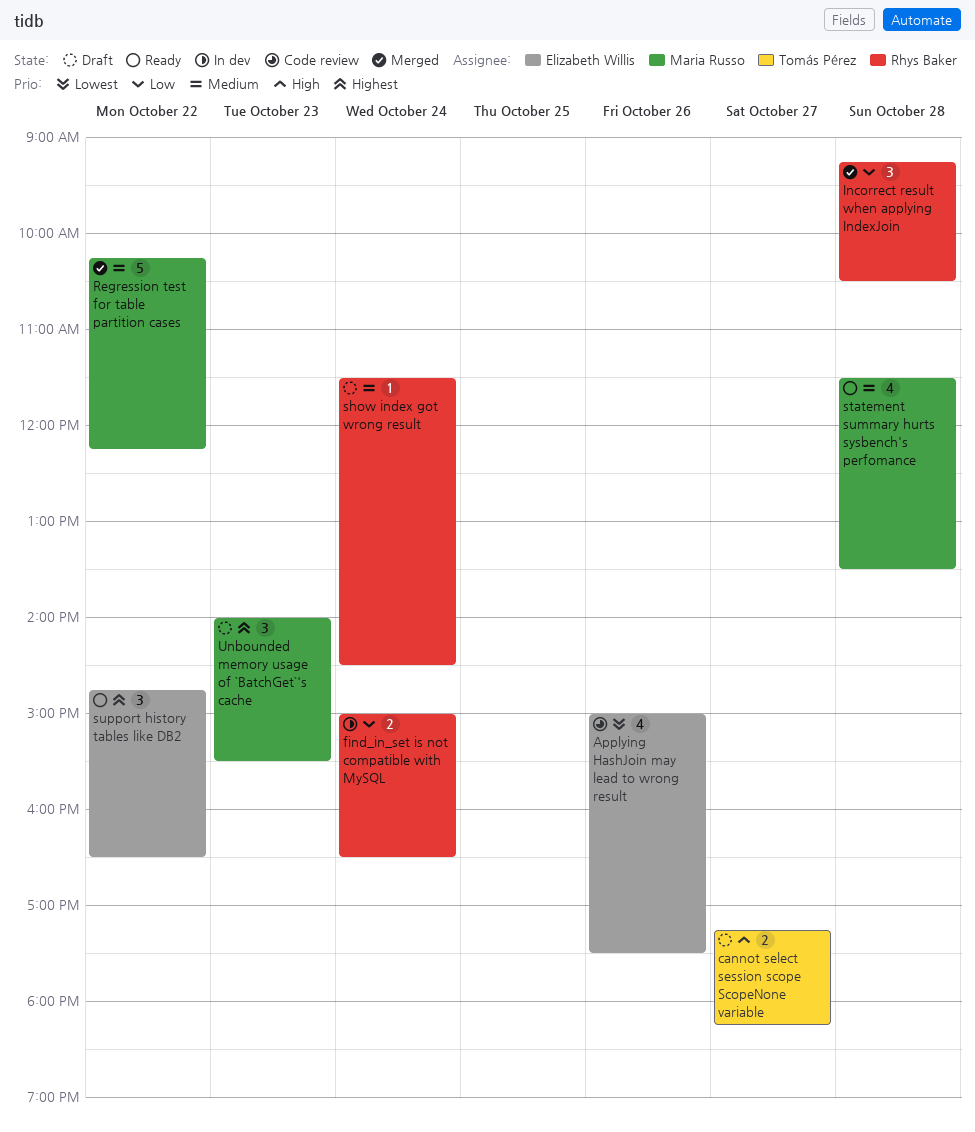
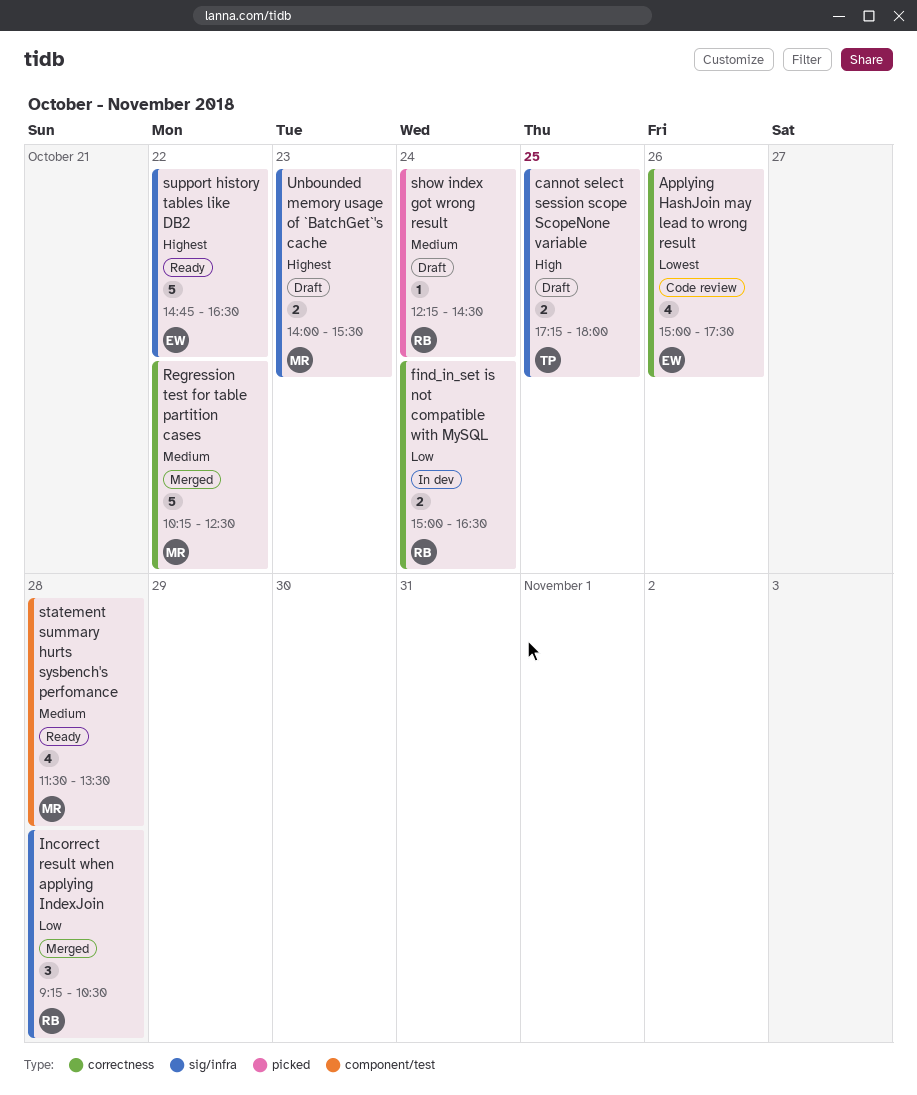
cannot select session scope ScopeNone variable, day: Oct 27 -> Oct 25
cannot select session scope ScopeNone variable, ends: 18:15 -> 18:00
Regression test for table partition cases, ends: 12:15 -> 12:30
show index got wrong result, begins: 11:30 -> 12:15
support history tables like DB2, estimate: 3 -> 5
Unbounded memory usage of `BatchGet`'s cache, estimate: 3 -> 2

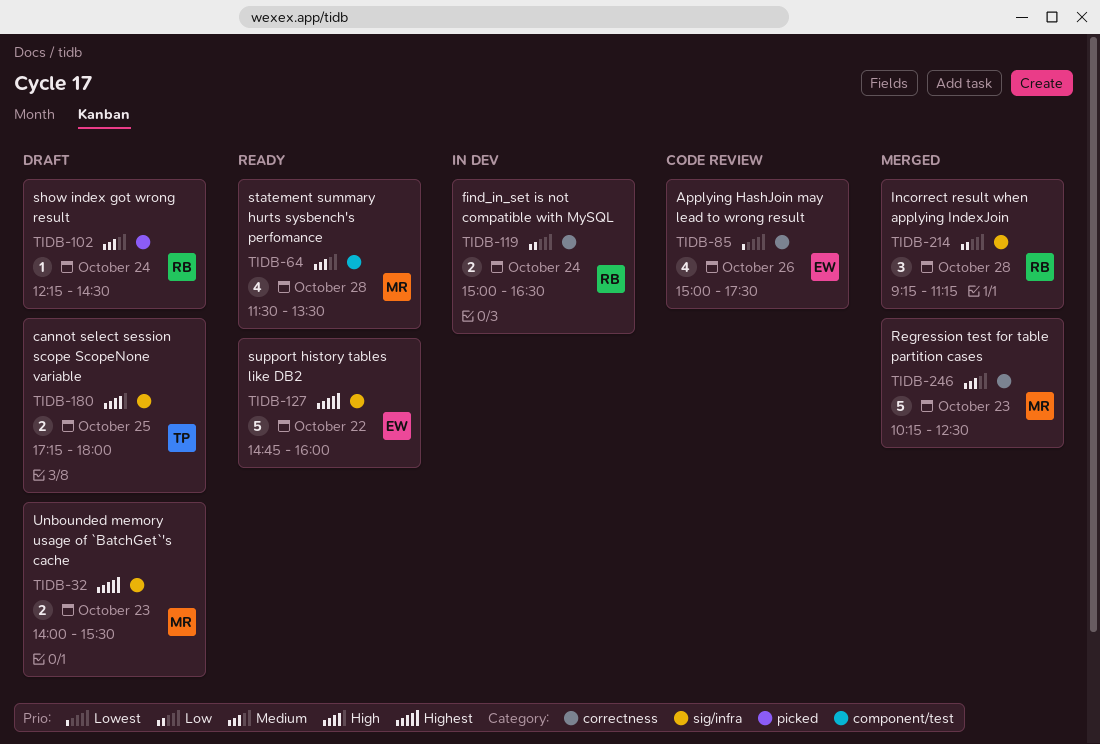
Incorrect result when applying IndexJoin, ends: 10:30 -> 11:15
Regression test for table partition cases, day: Oct 22 -> Oct 23
support history tables like DB2, ends: 16:30 -> 16:00

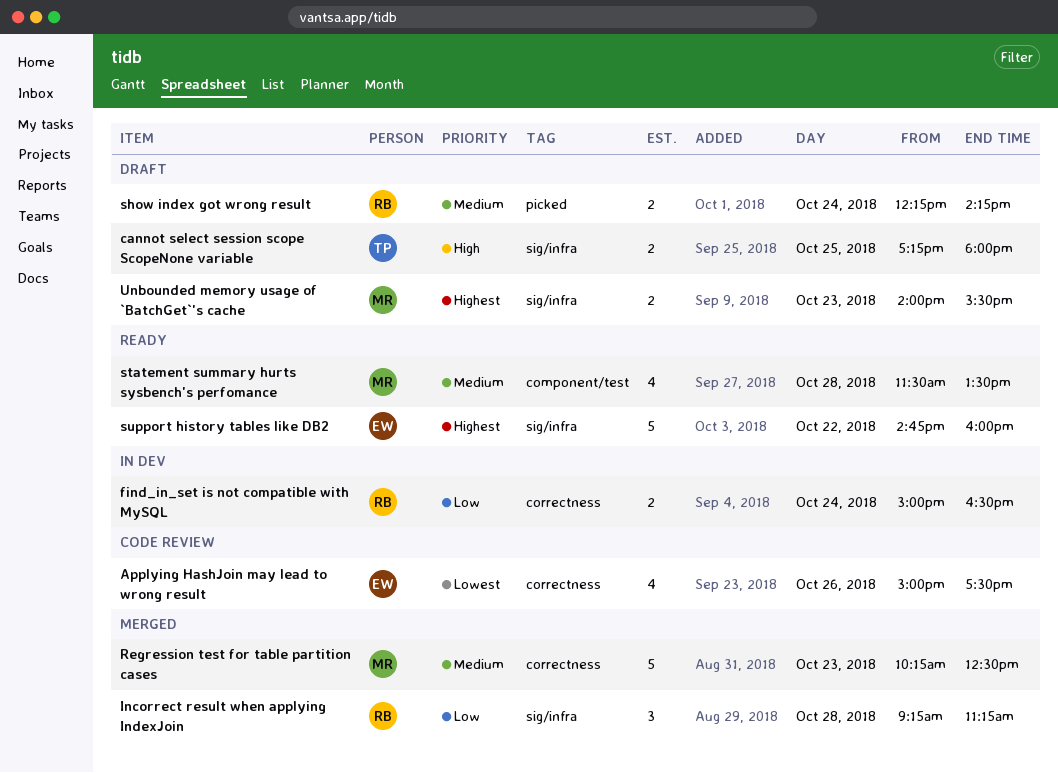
show index got wrong result, estimate: 1 -> 2
show index got wrong result, ends: 14:30 -> 14:15

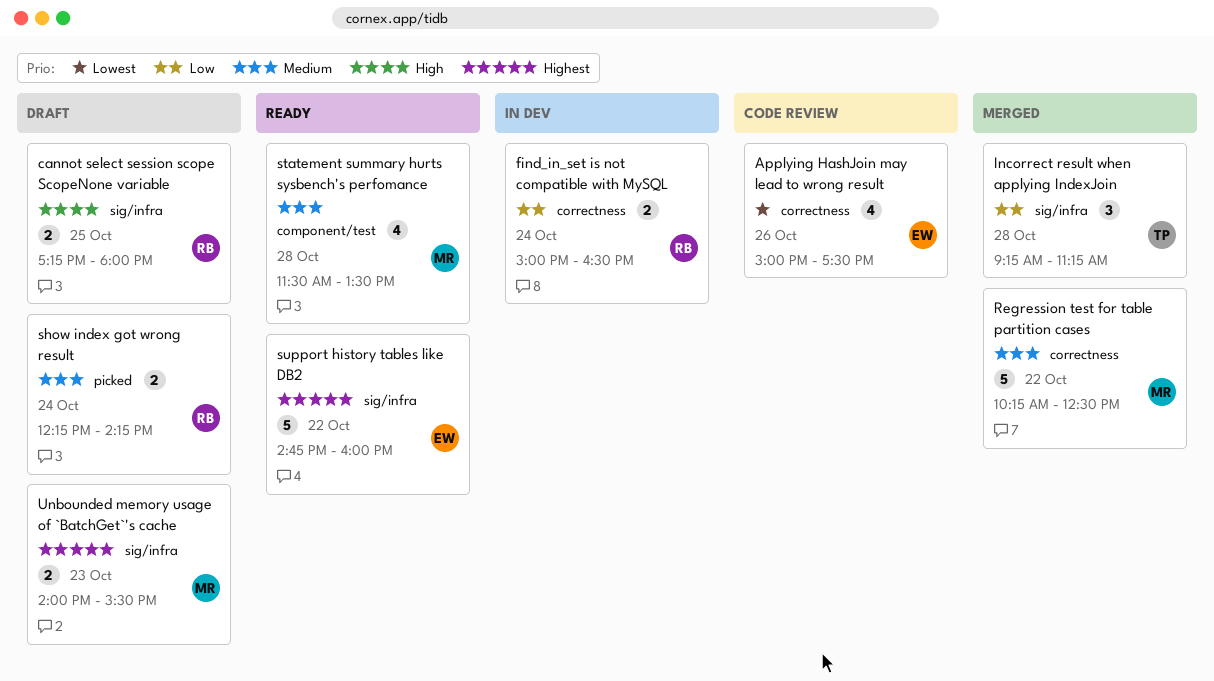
cannot select session scope ScopeNone variable, owner: TP -> RB
Incorrect result when applying IndexJoin, owner: RB -> TP
Regression test for table partition cases, day: Oct 23 -> Oct 22

